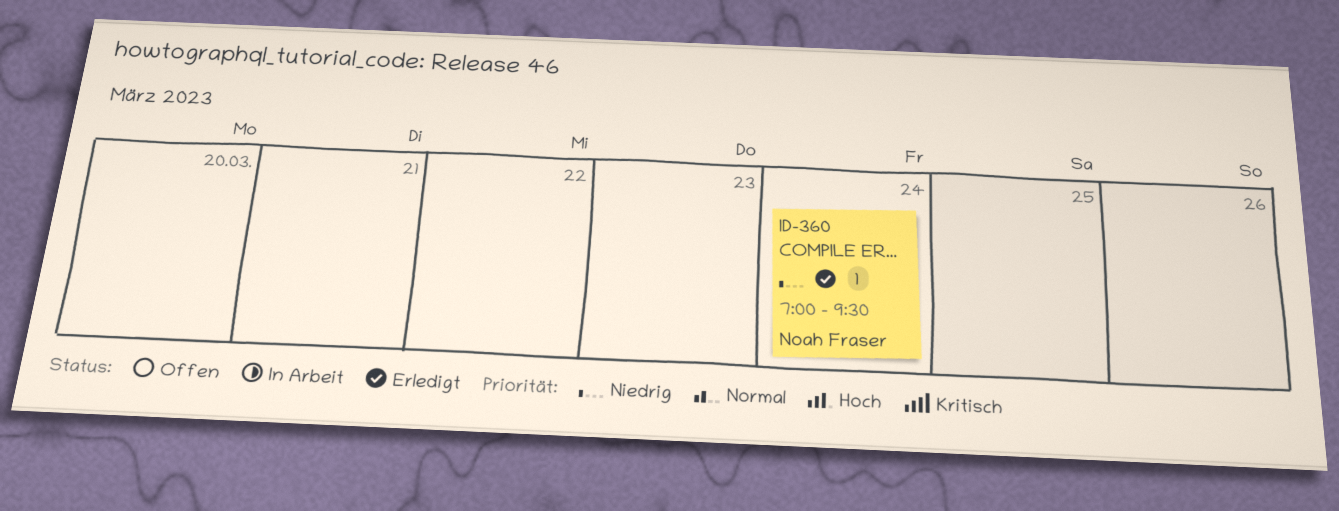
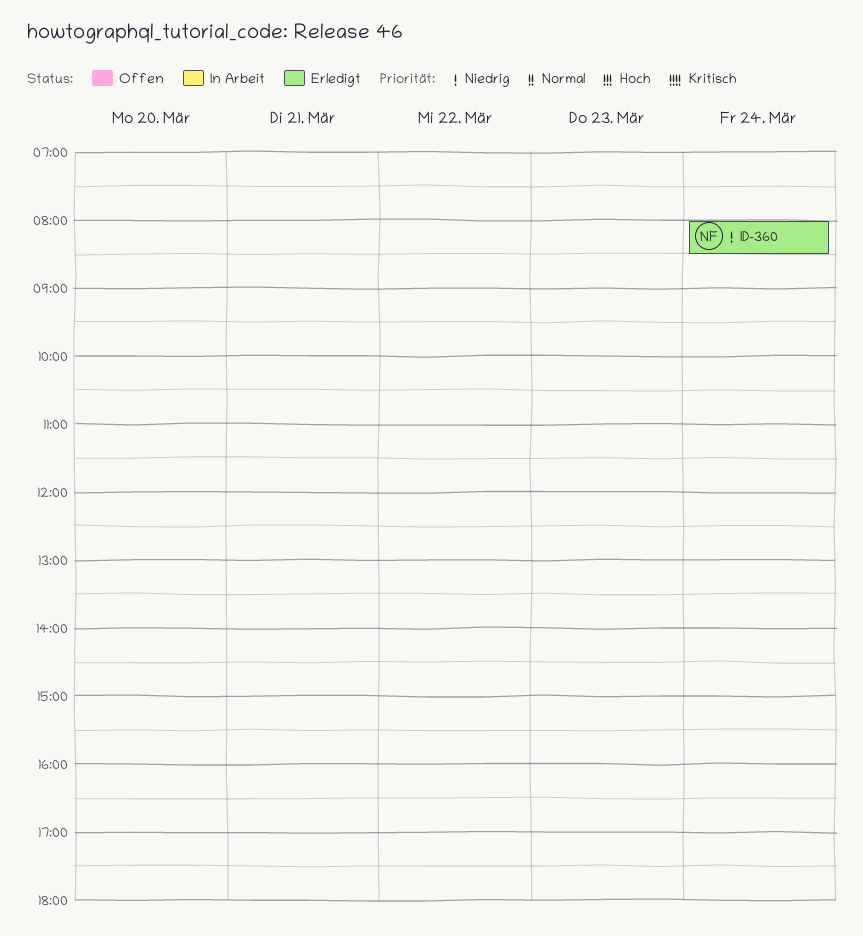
ID-360, begins: 07:00 -> 08:00
ID-360, ends: 09:30 -> 08:30

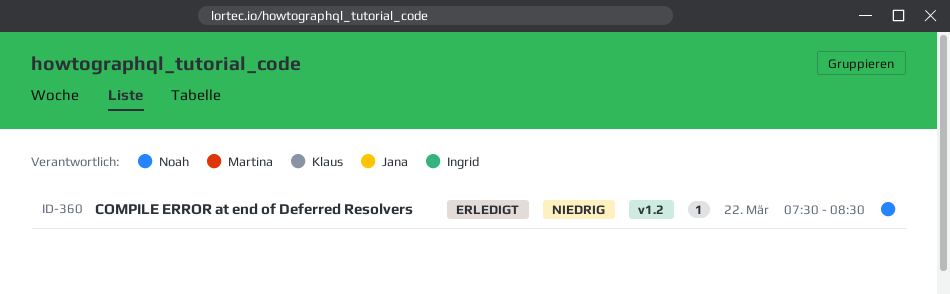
ID-360, day: Mar 24 -> Mar 22
ID-360, begins: 08:00 -> 07:30

